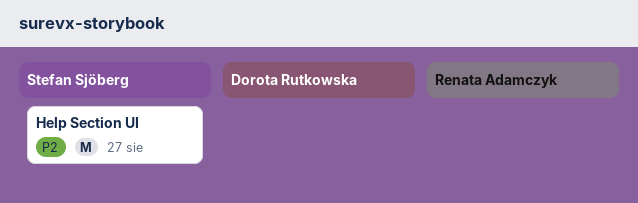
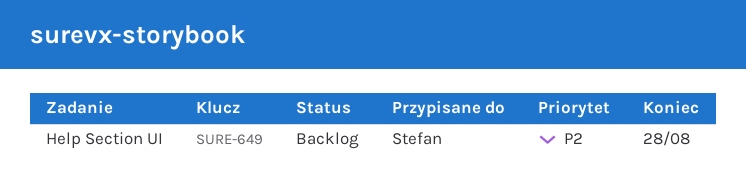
Help Section UI, due: Aug 27 -> Aug 28

